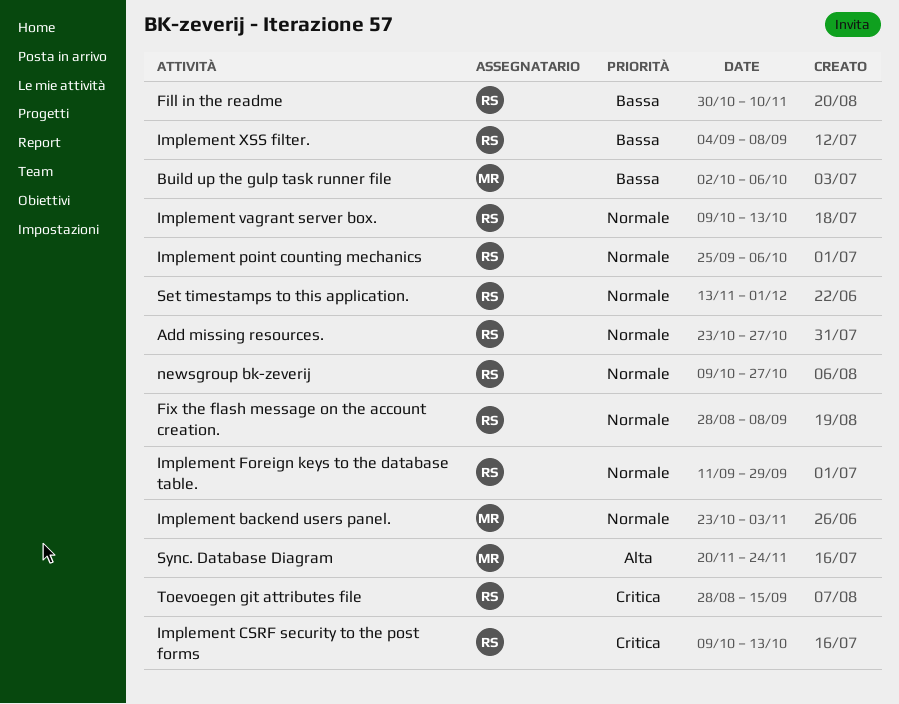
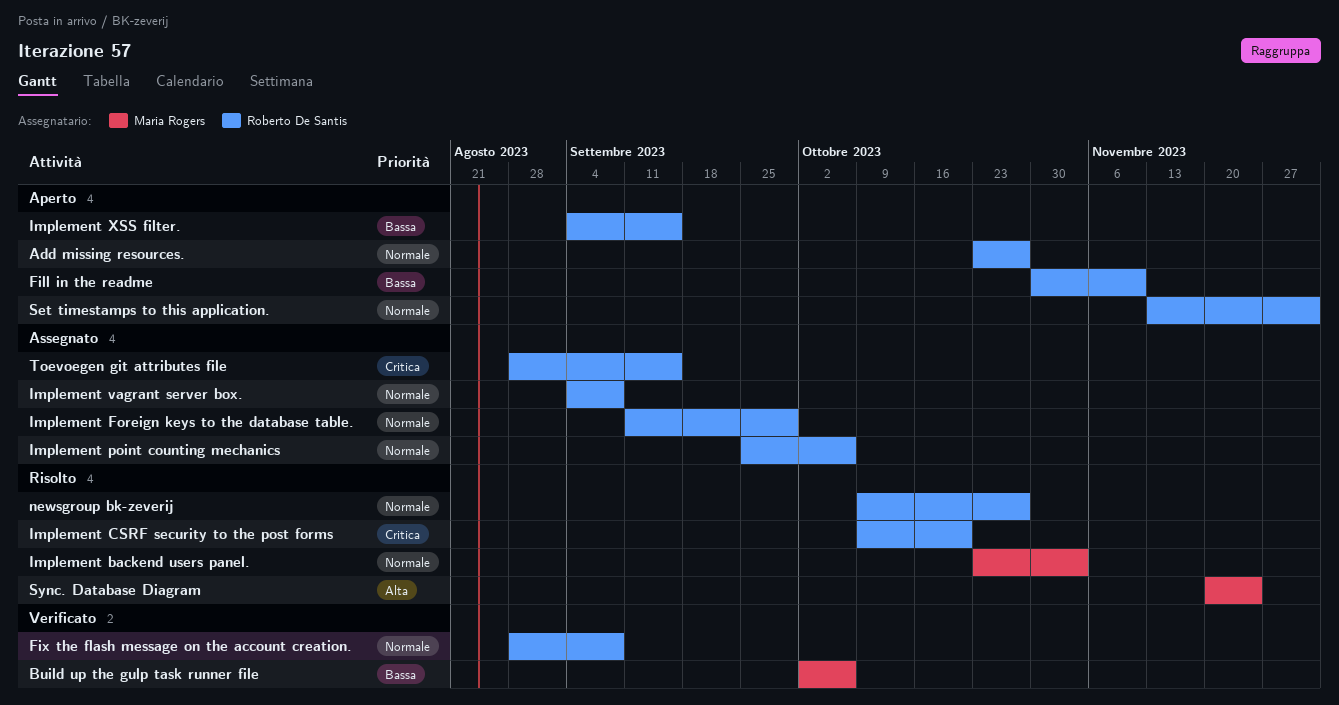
Implement CSRF security to the post forms, due: Oct 13 -> Oct 20
Implement vagrant server box., start: Oct 9 -> Sep 4
Implement vagrant server box., due: Oct 13 -> Sep 8
Implement XSS filter., due: Sep 8 -> Sep 15

